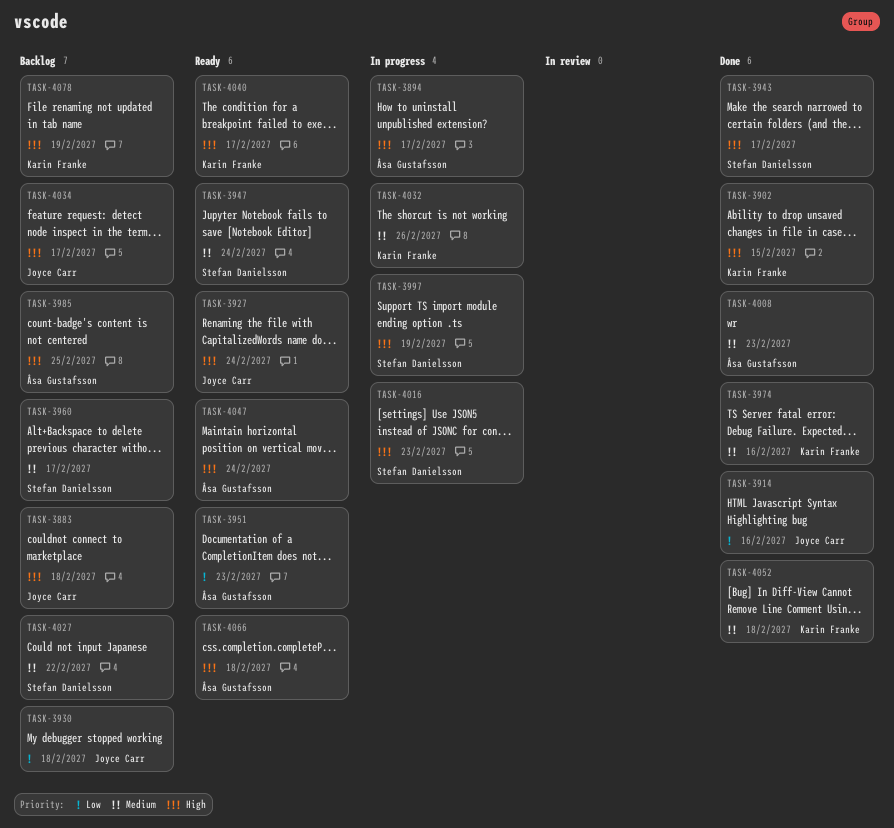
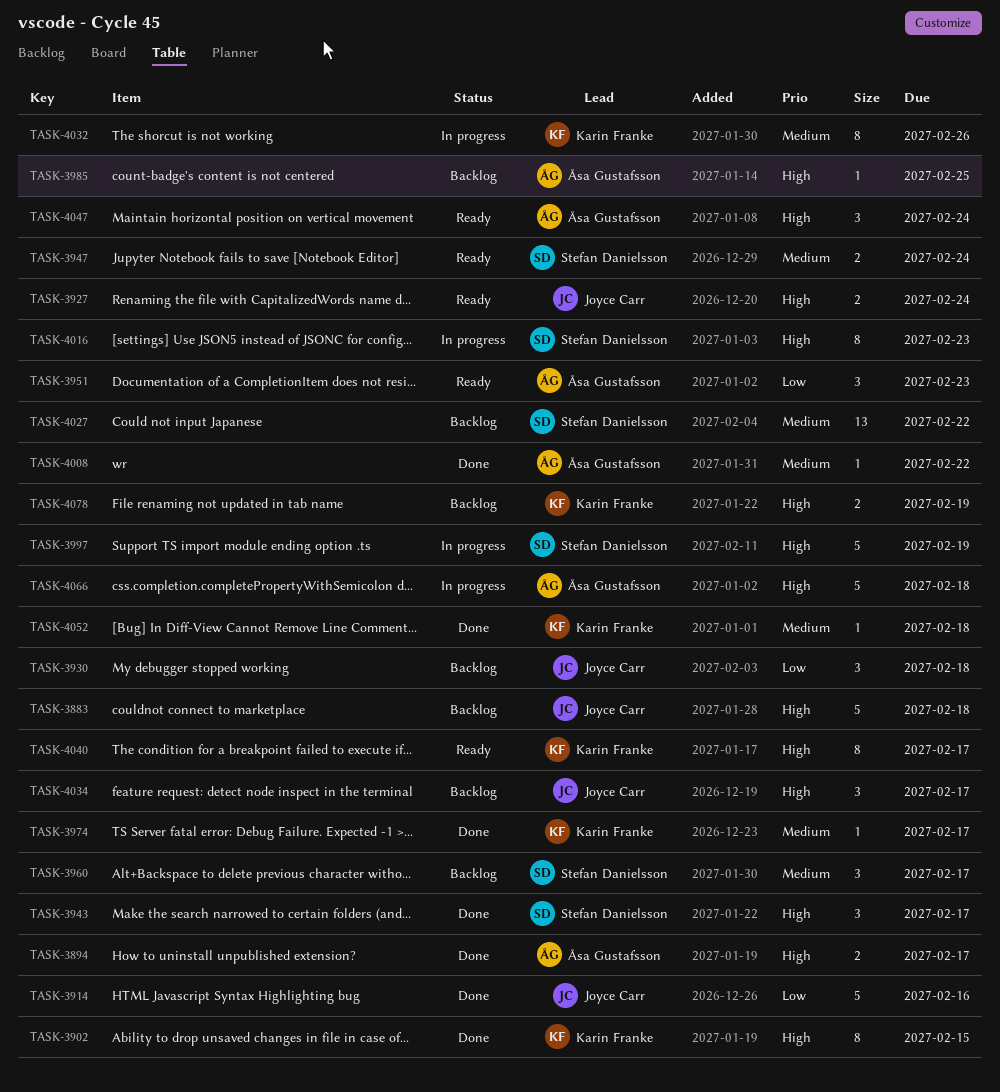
TASK-3894, status: In progress -> Done
TASK-3974, due: Feb 16 -> Feb 17
TASK-4008, due: Feb 23 -> Feb 22
TASK-4066, status: Ready -> In progress

